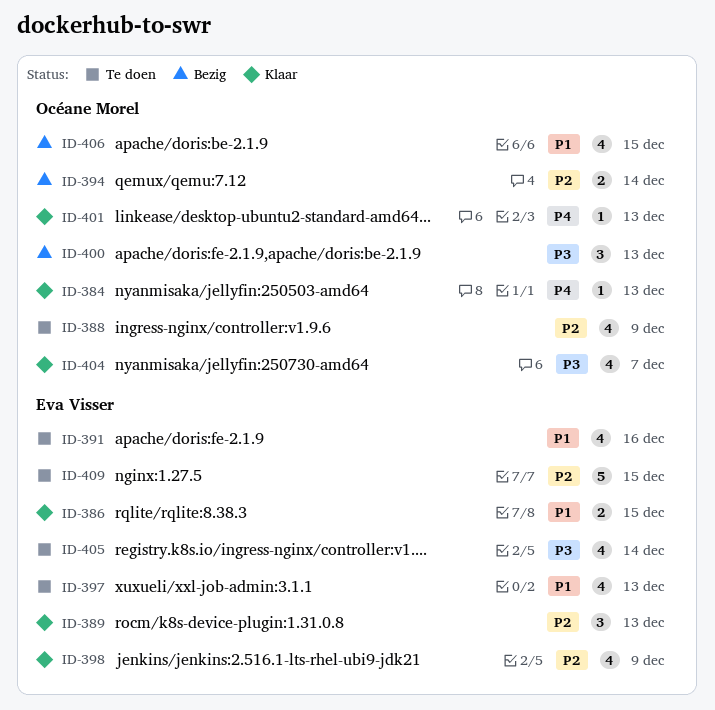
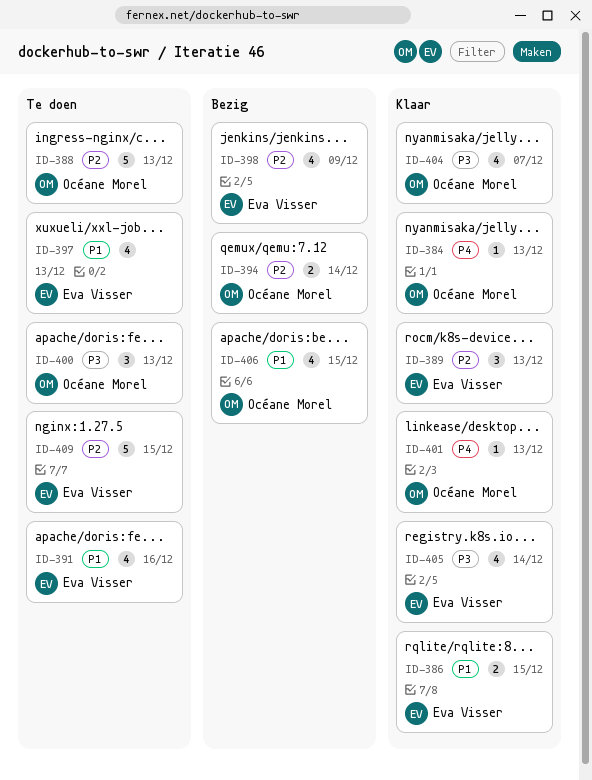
ID-388, estimate: 4 -> 5
ID-388, due: Dec 9 -> Dec 13
ID-398, status: Klaar -> Bezig
ID-400, status: Bezig -> Te doen
ID-405, status: Te doen -> Klaar

